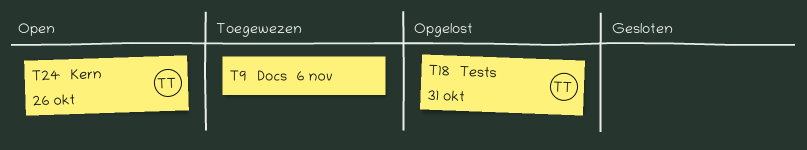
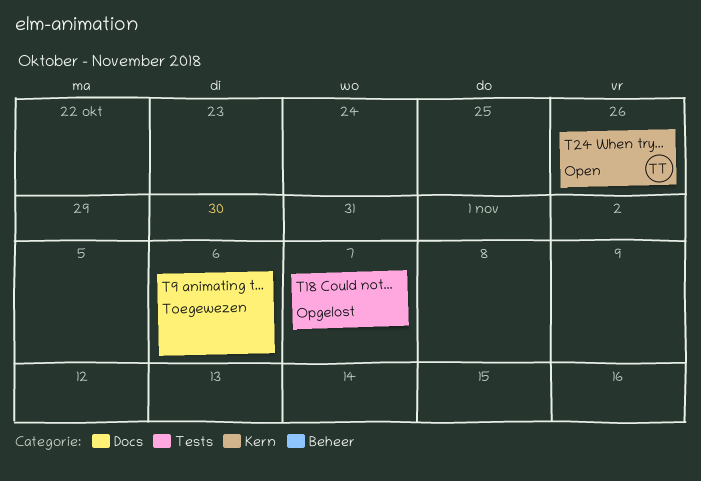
T18, owner: TT -> none
T18, due: Oct 31 -> Nov 7

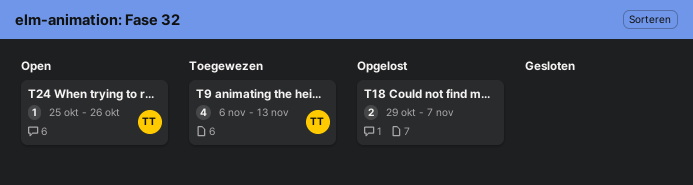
T9, owner: none -> TT
T9, due: Nov 6 -> Nov 13

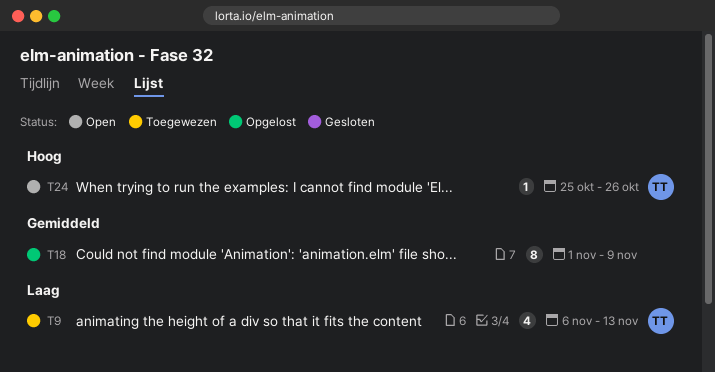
T18, estimate: 2 -> 8
T18, start: Oct 29 -> Nov 1
T18, due: Nov 7 -> Nov 9

